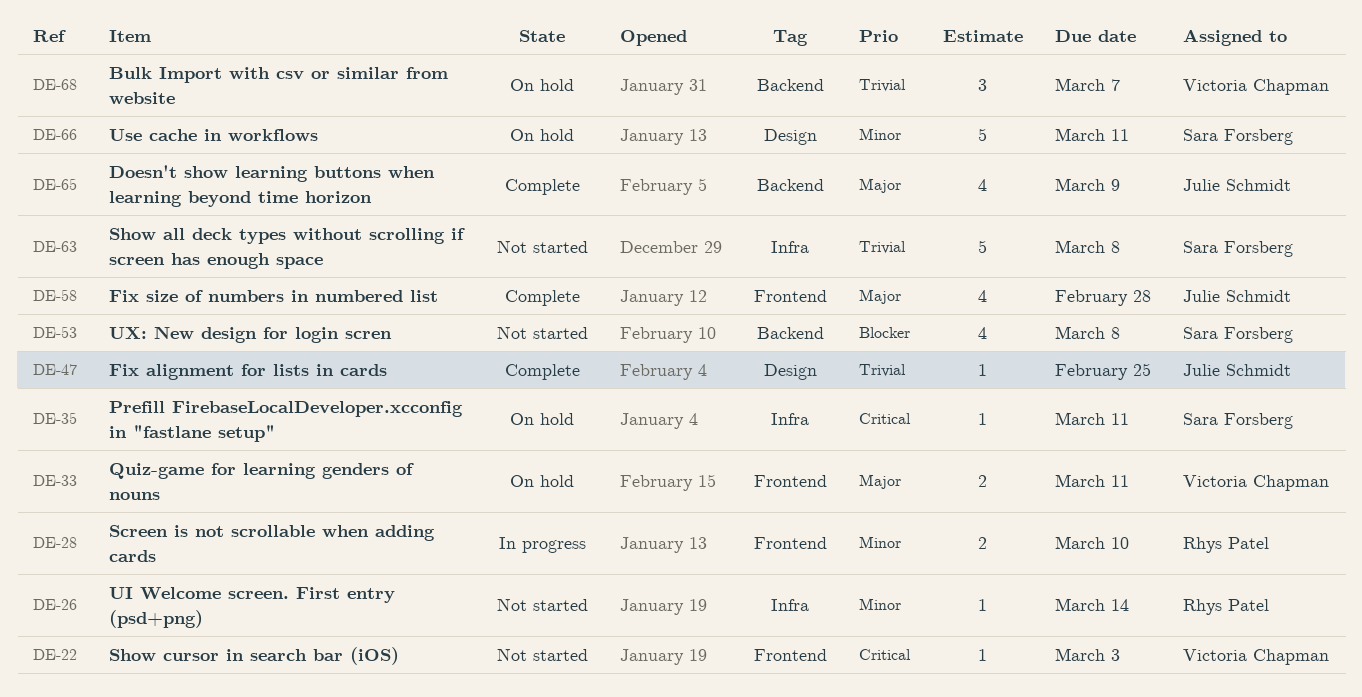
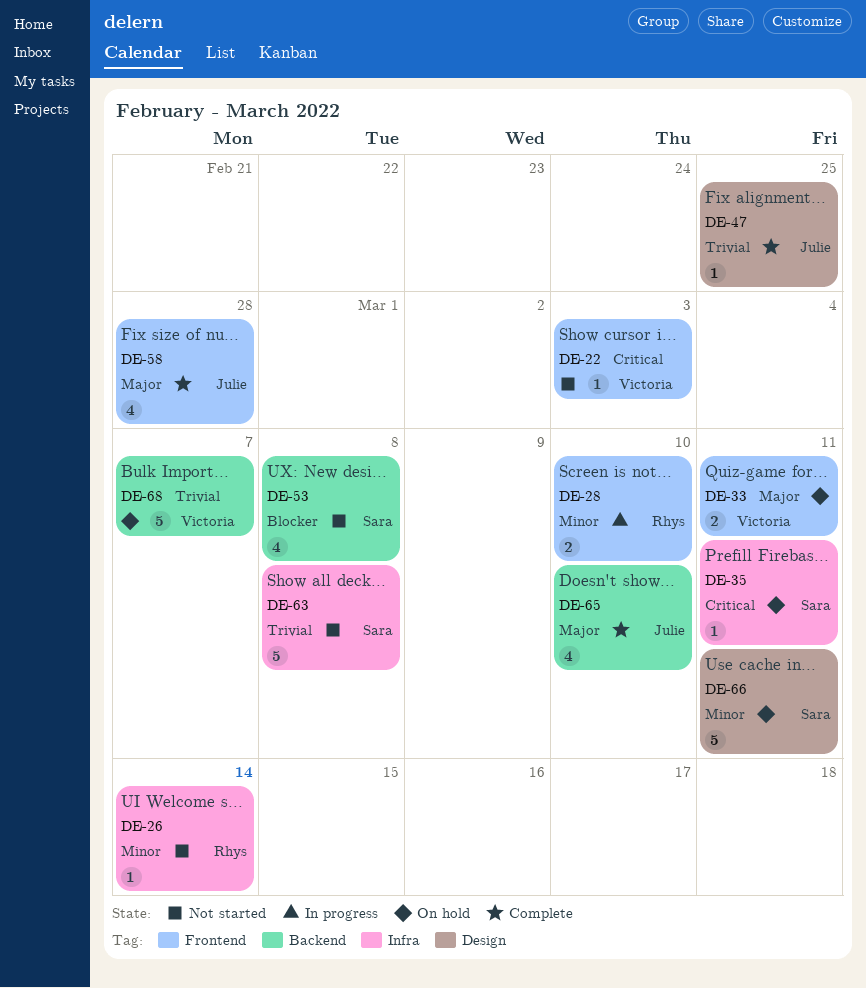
DE-65, due: Mar 9 -> Mar 10
DE-68, estimate: 3 -> 5

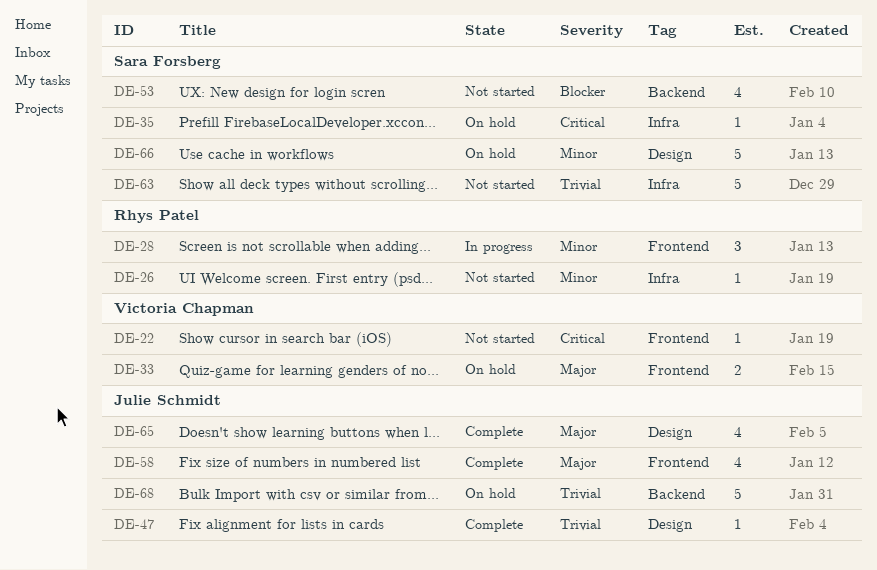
DE-28, estimate: 2 -> 3
DE-65, label: Backend -> Design
DE-68, owner: Victoria Chapman -> Julie Schmidt

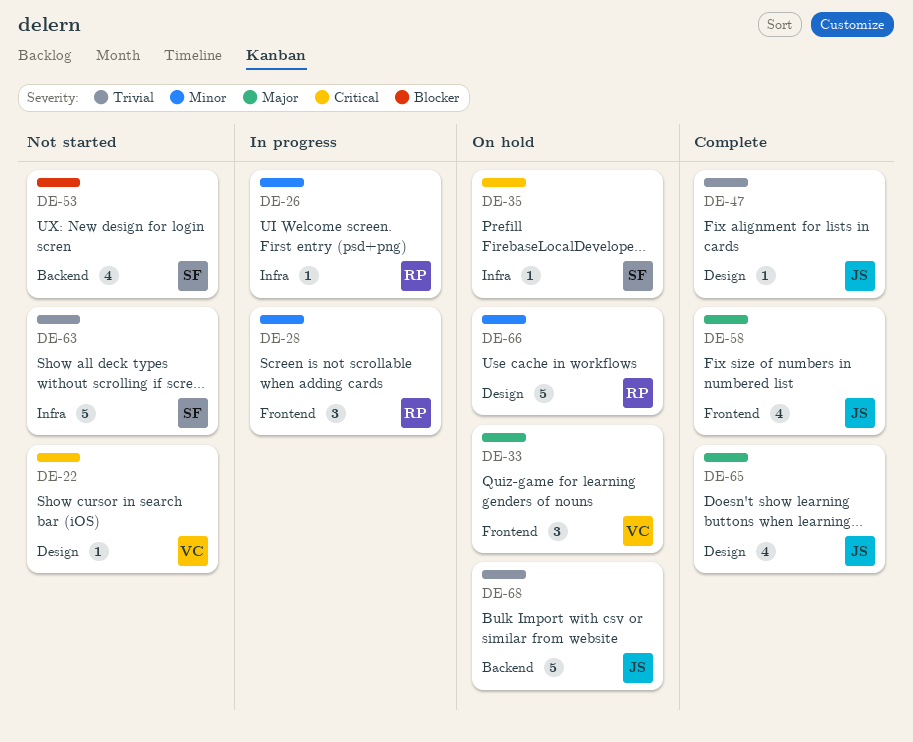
DE-22, label: Frontend -> Design
DE-26, status: Not started -> In progress
DE-33, estimate: 2 -> 3
DE-66, owner: Sara Forsberg -> Rhys Patel

